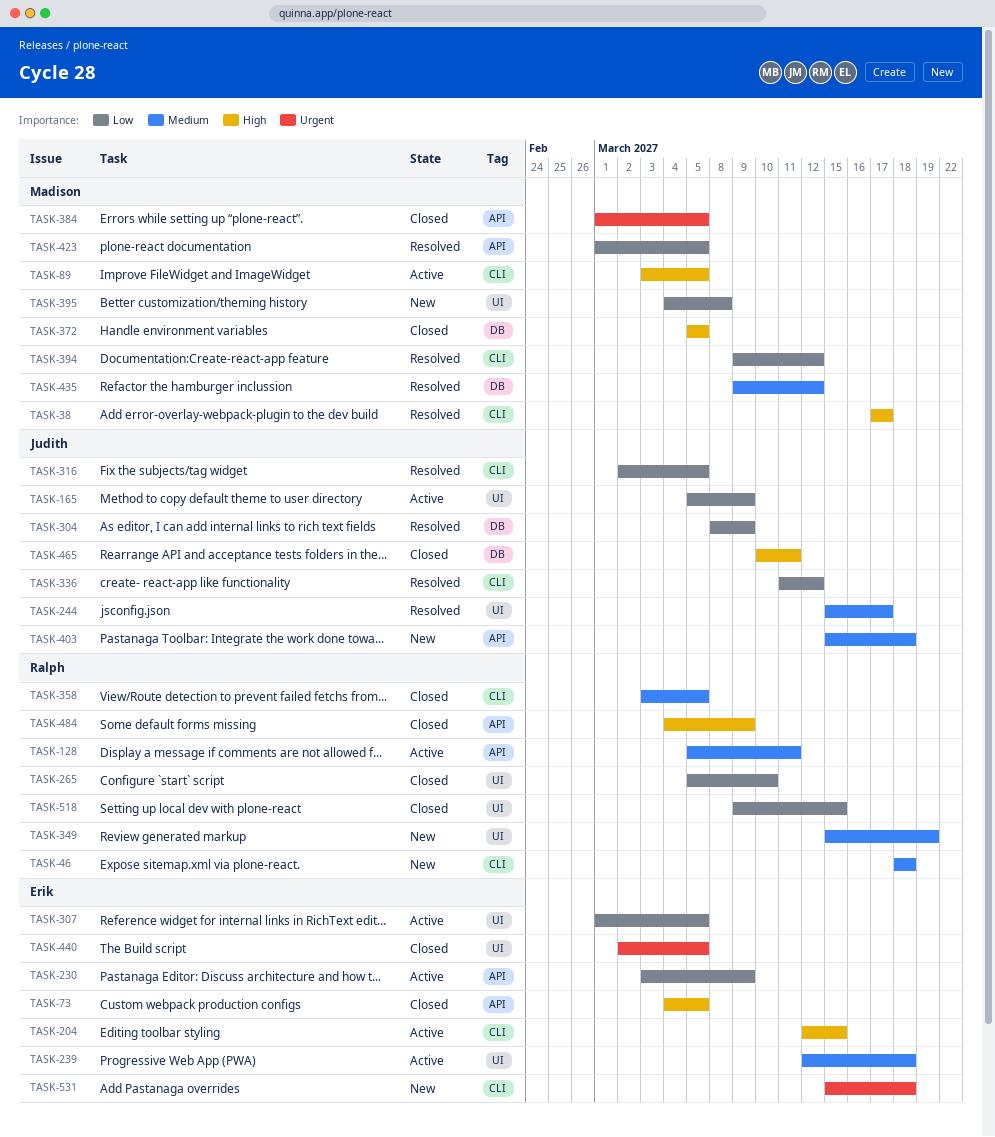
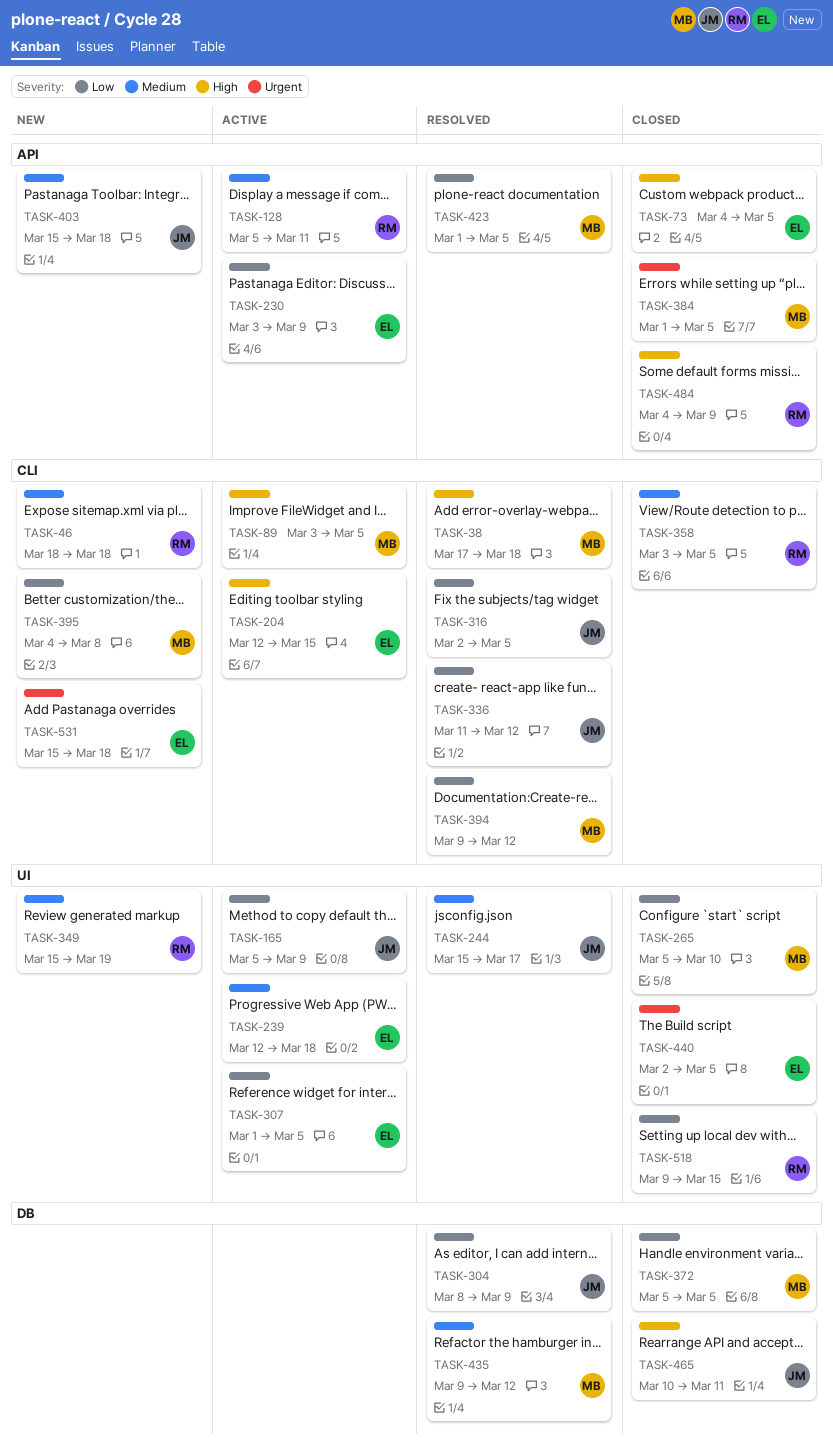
TASK-38, due: Mar 17 -> Mar 18
TASK-265, owner: Ralph -> Madison
TASK-372, priority: High -> Low
TASK-395, label: UI -> CLI

